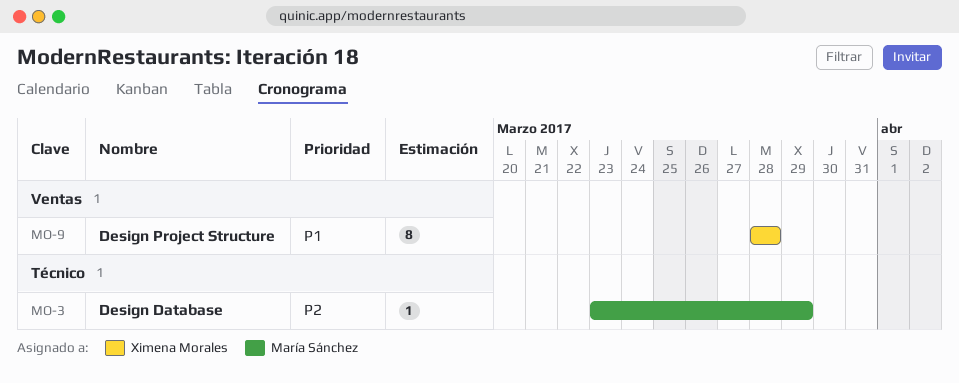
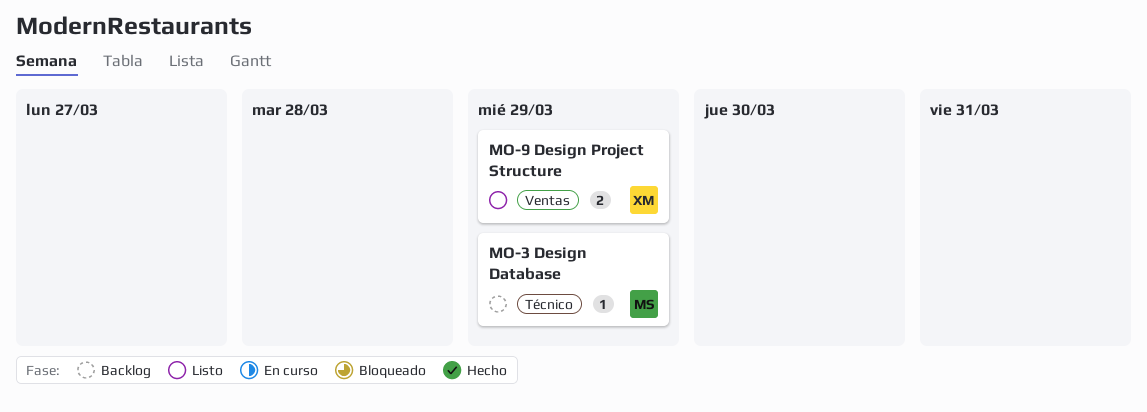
MO-9, estimate: 8 -> 2
MO-9, due: Mar 28 -> Mar 29

